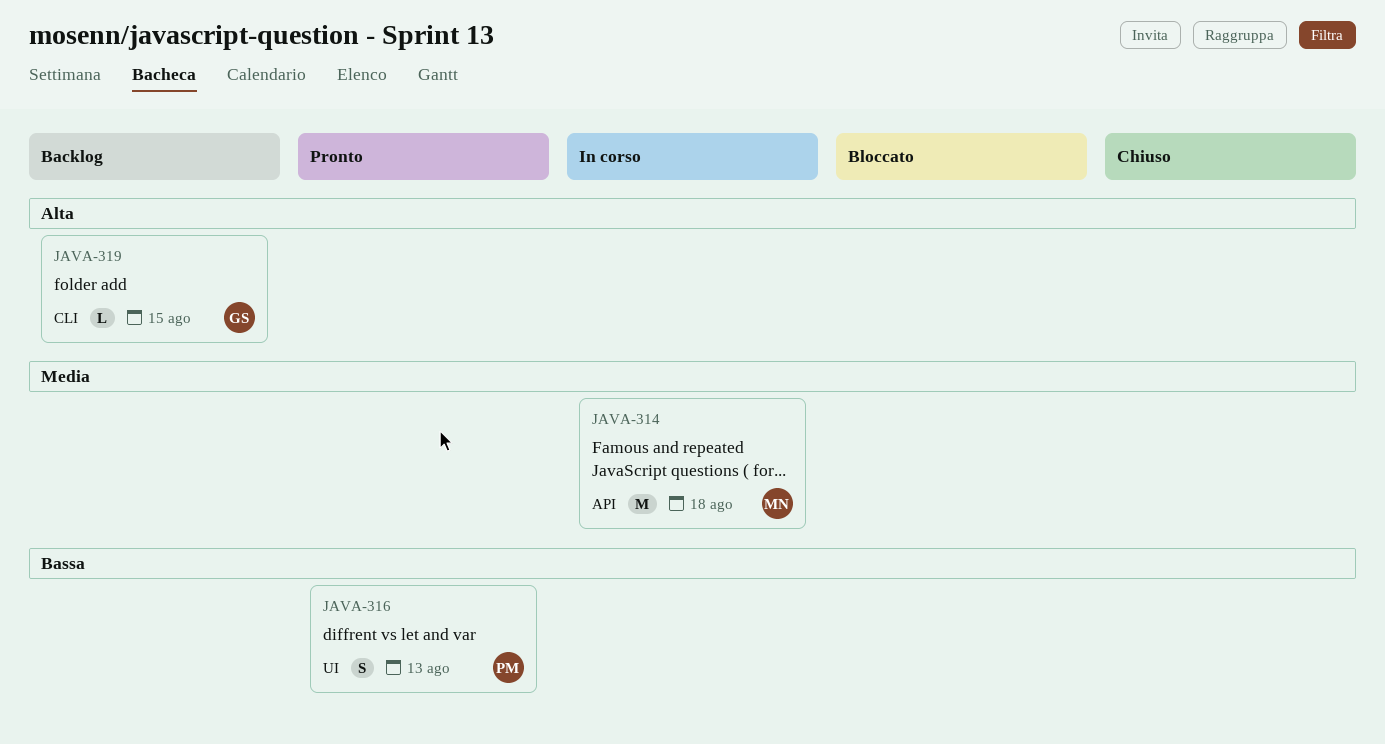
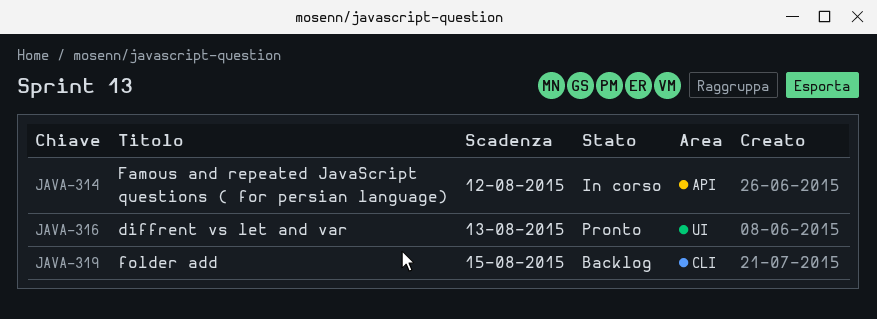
JAVA-314, due: Aug 18 -> Aug 12

